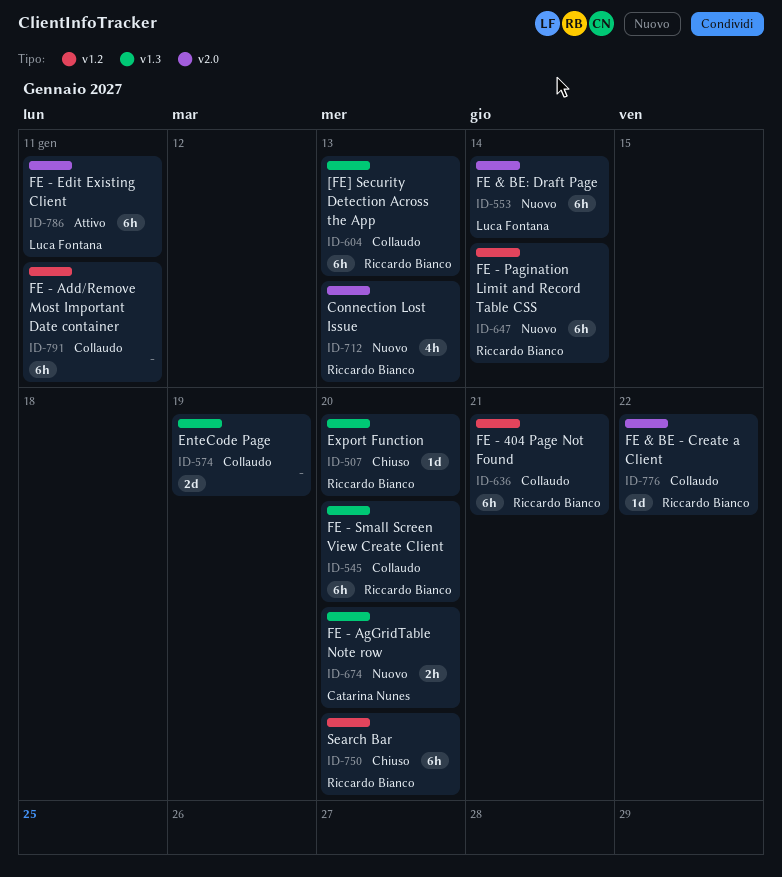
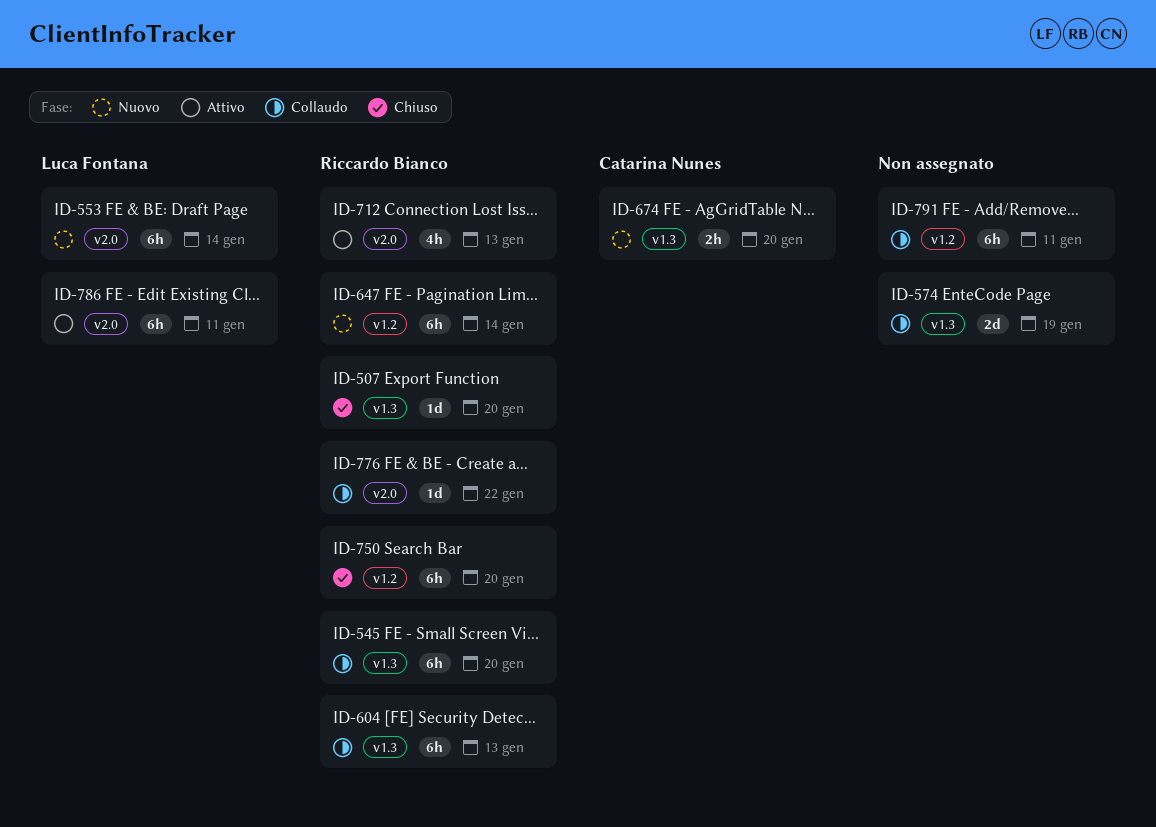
ID-636: present -> none
ID-712, status: Nuovo -> Attivo

